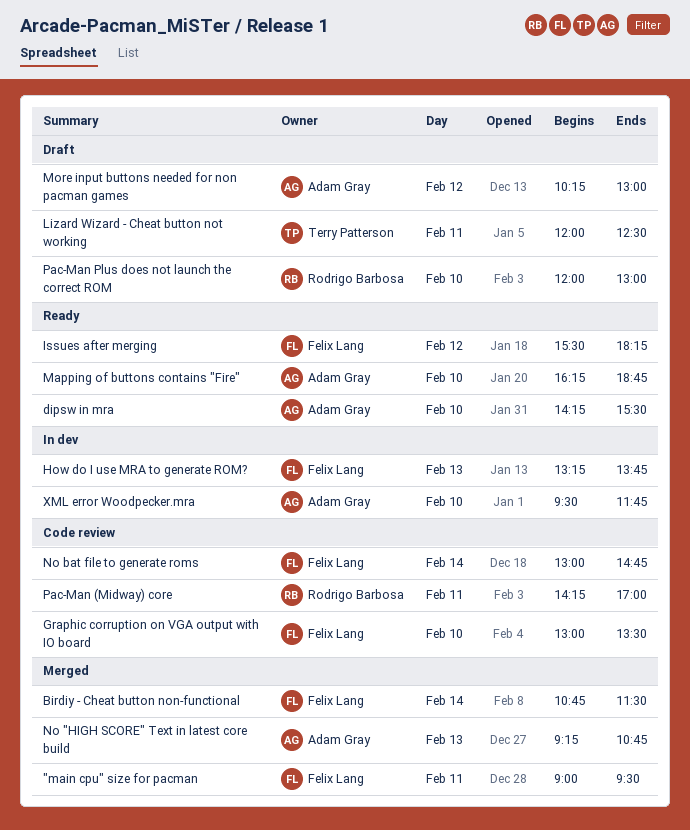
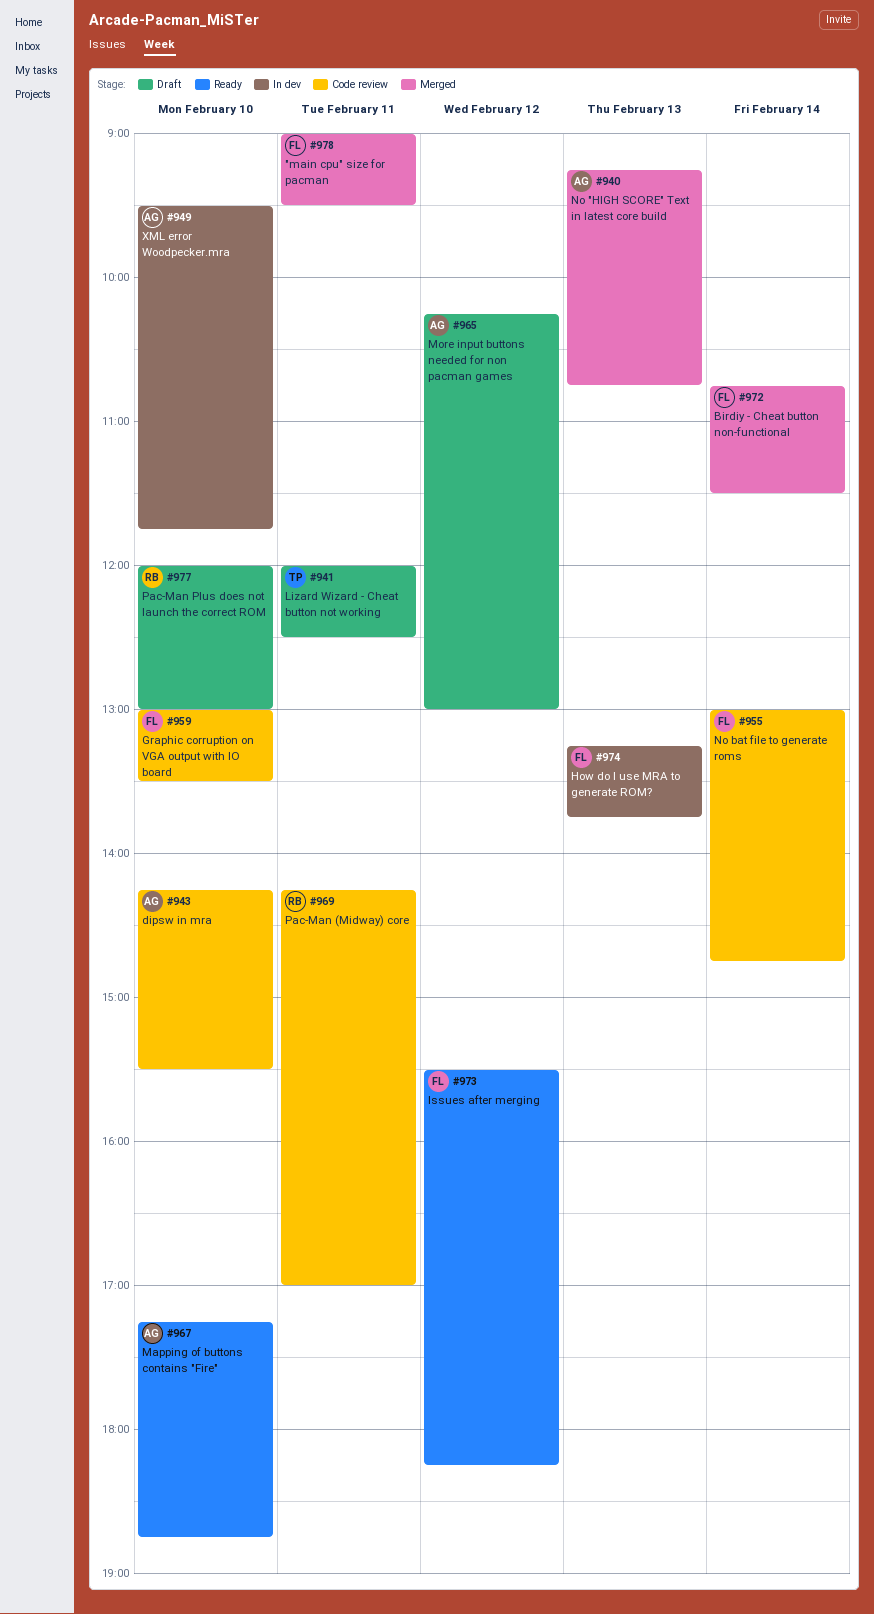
dipsw in mra, status: Ready -> Code review
Mapping of buttons contains "Fire", begins: 16:15 -> 17:15

